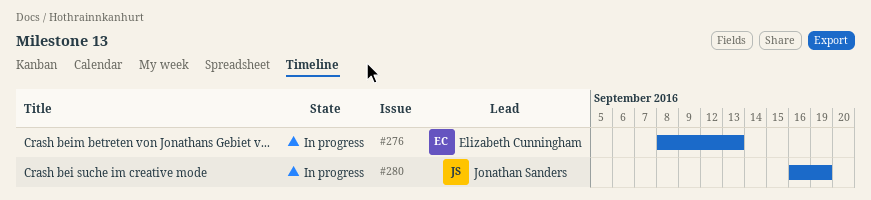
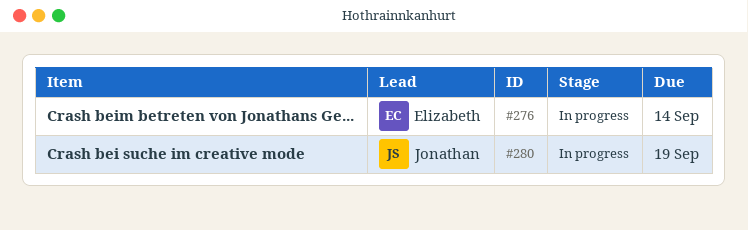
#276, due: Sep 13 -> Sep 14

